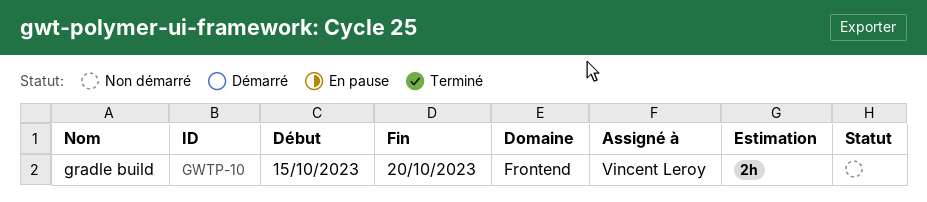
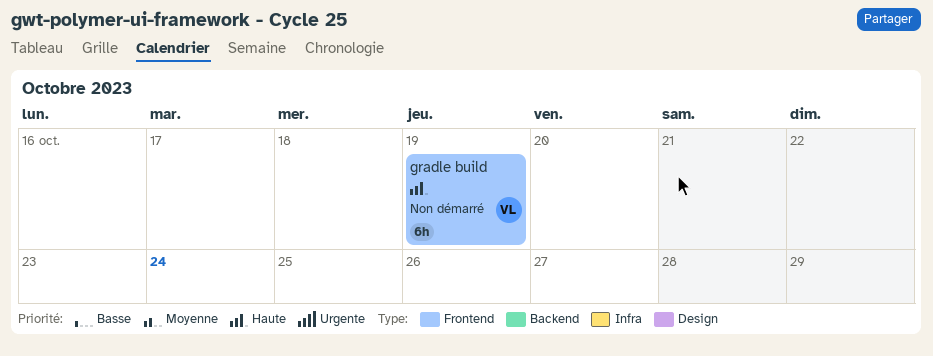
gradle build, estimate: 2h -> 6h
gradle build, due: Oct 20 -> Oct 19

